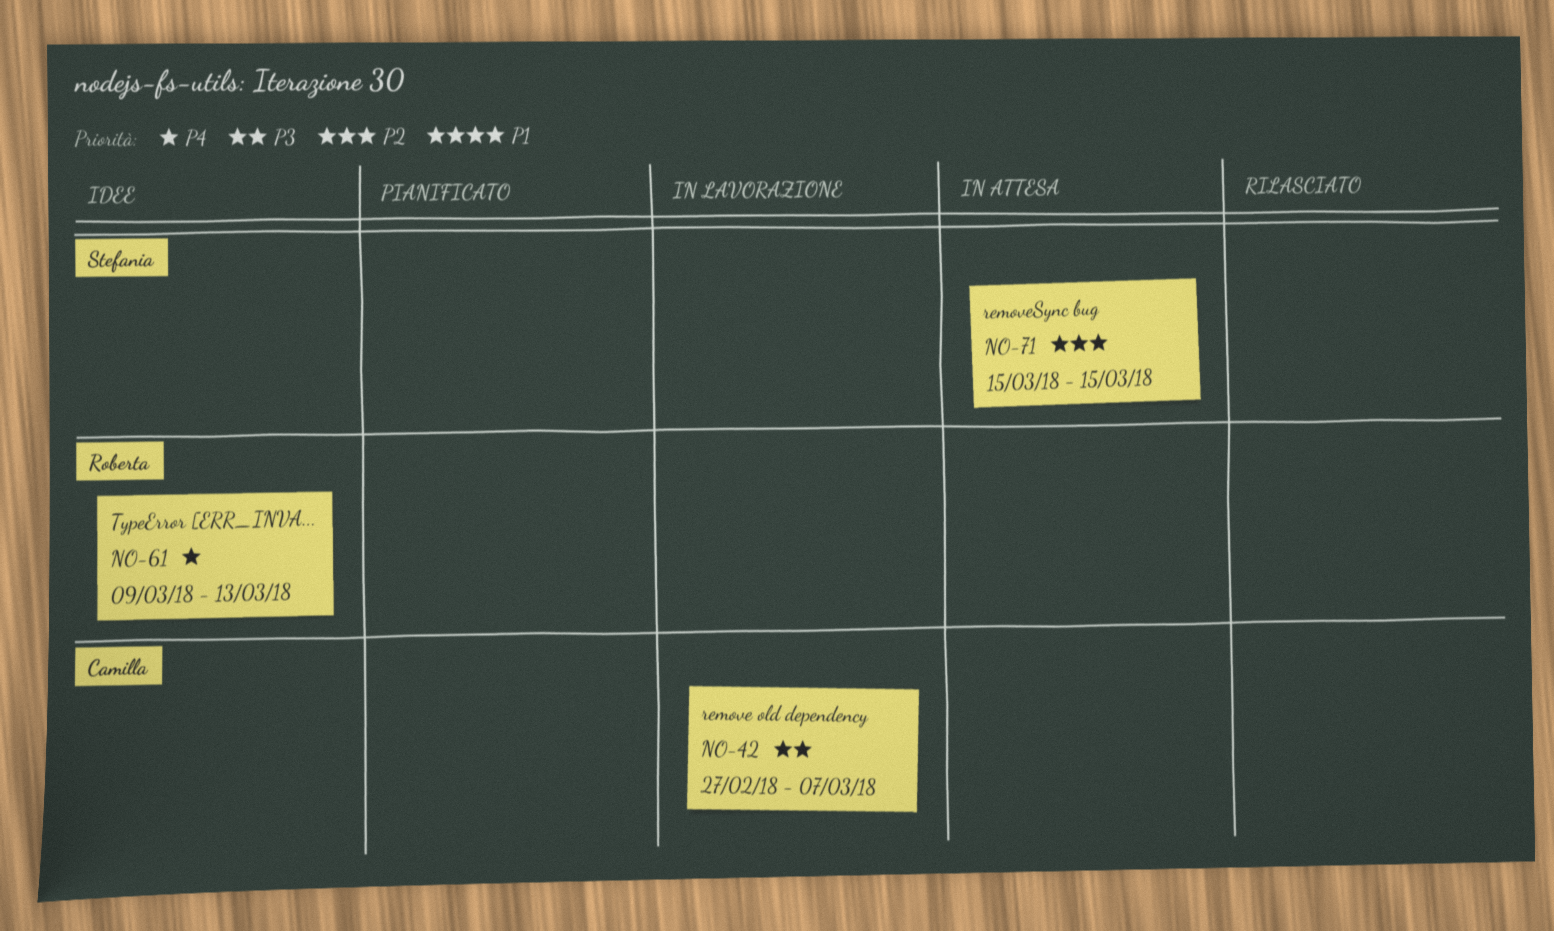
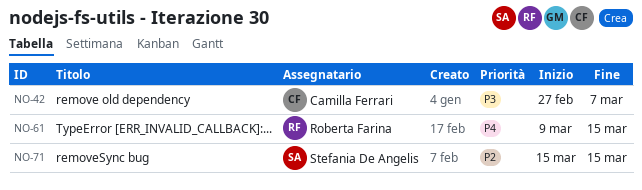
NO-61, due: Mar 13 -> Mar 15

